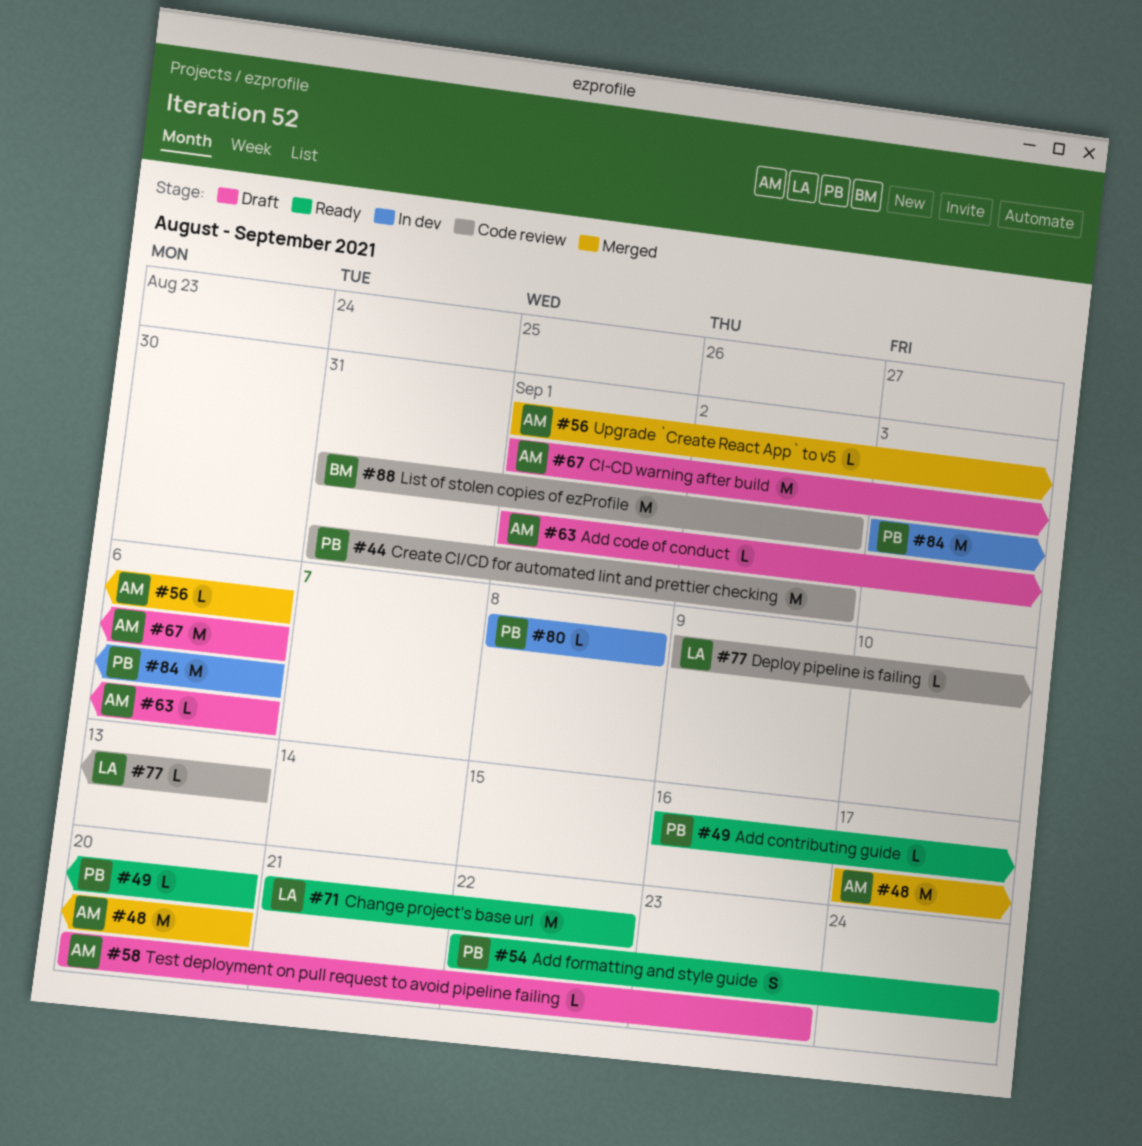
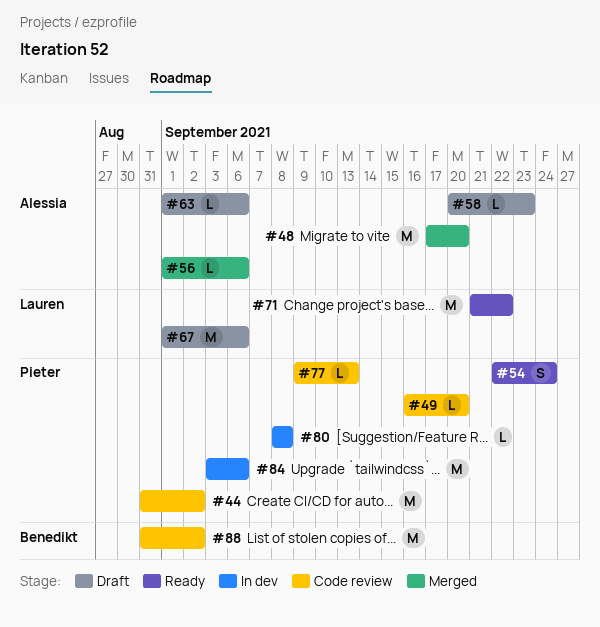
#49, status: Ready -> Code review
#67, owner: Alessia -> Lauren
#77, owner: Lauren -> Pieter

